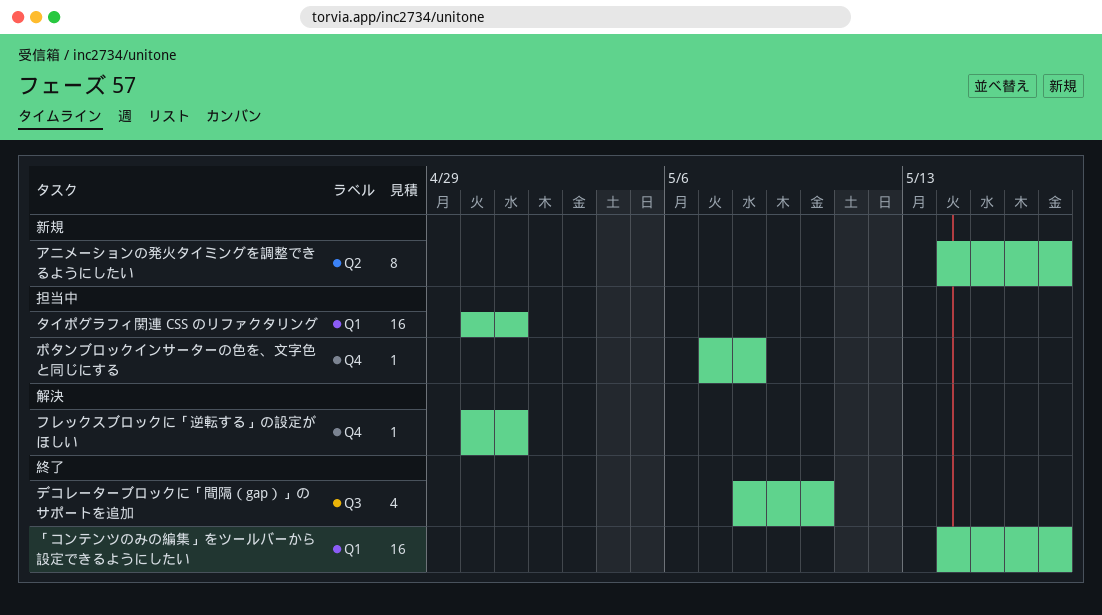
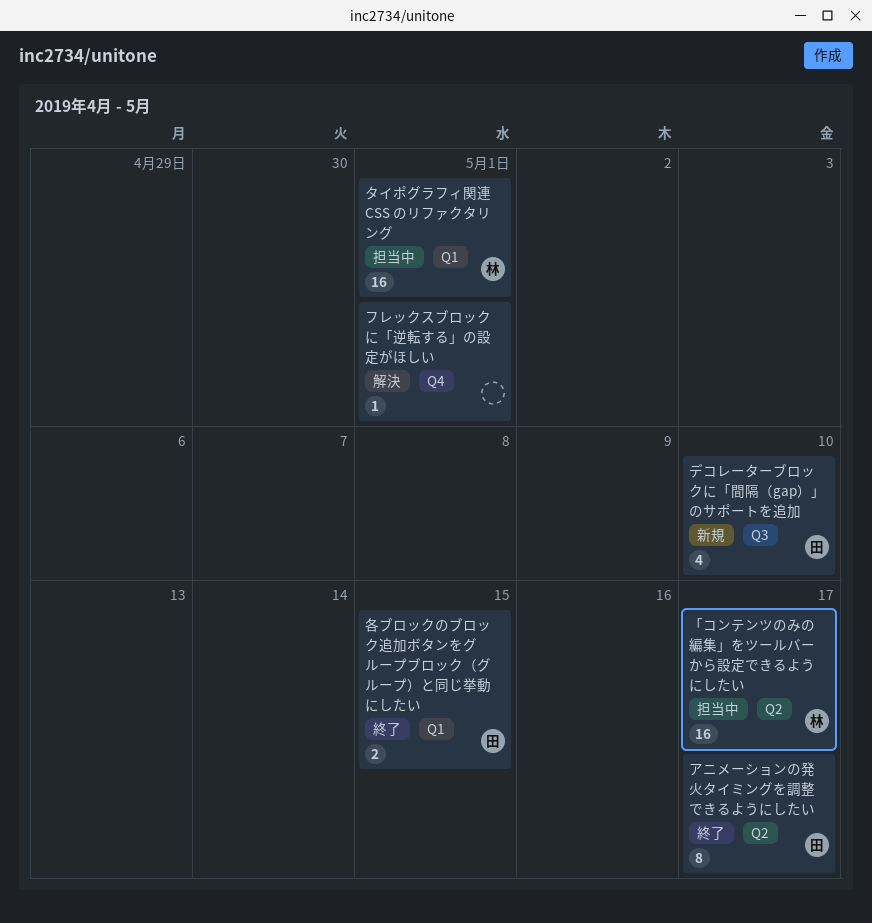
「コンテンツのみの編集」をツールバーから設定できるようにしたい, status: 終了 -> 担当中
「コンテンツのみの編集」をツールバーから設定できるようにしたい, label: Q1 -> Q2
アニメーションの発火タイミングを調整できるようにしたい, status: 新規 -> 終了
デコレーターブロックに「間隔（gap）」のサポートを追加, status: 終了 -> 新規
ボタンブロックインサーターの色を、文字色と同じにする: present -> none
各ブロックのブロック追加ボタンをグループブロック（グループ）と同じ挙動にしたい: none -> present

